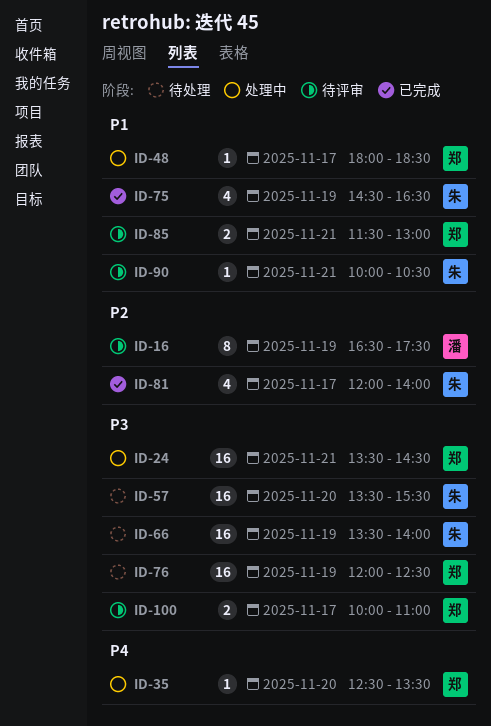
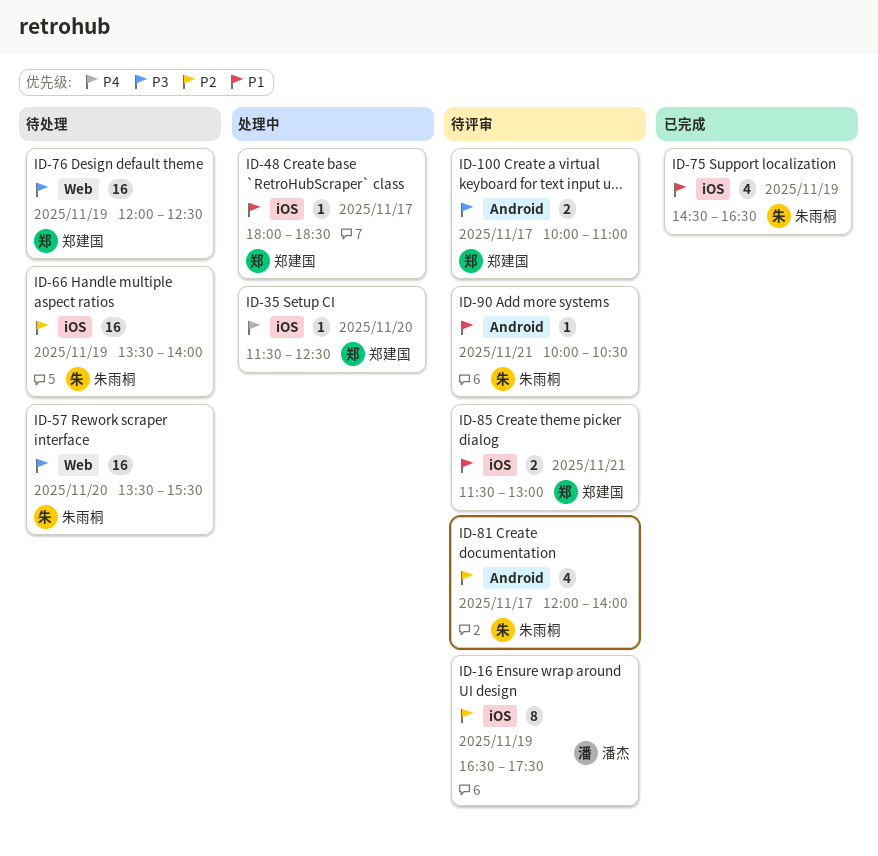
ID-24: present -> none
ID-35, begins: 12:30 -> 11:30
ID-35, ends: 13:30 -> 12:30
ID-66, priority: P3 -> P2
ID-81, status: 已完成 -> 待评审

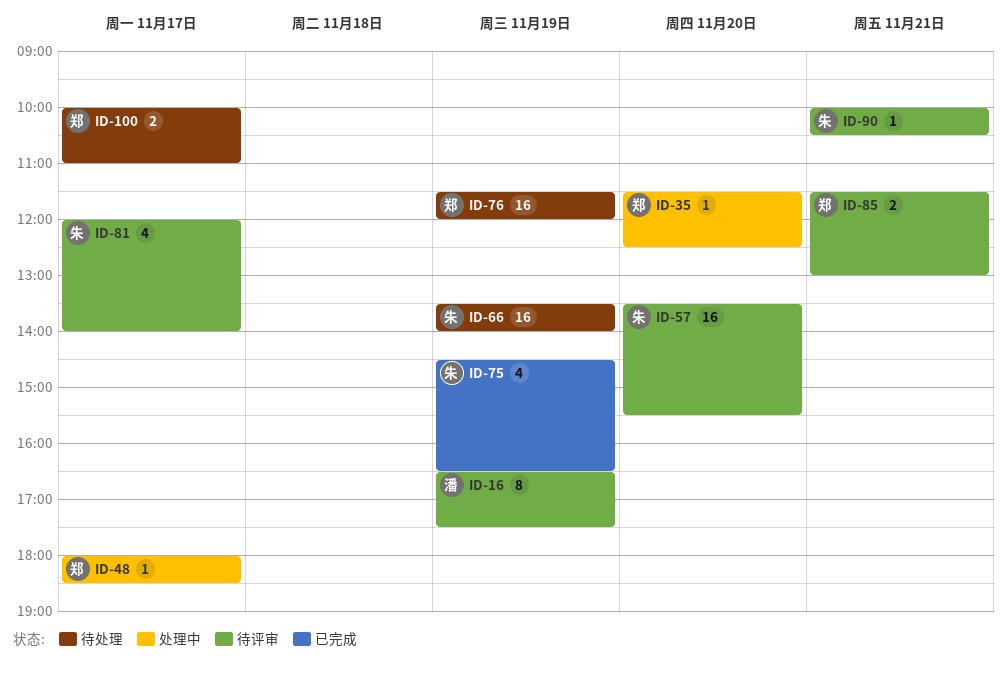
ID-57, status: 待处理 -> 待评审
ID-76, begins: 12:00 -> 11:30
ID-76, ends: 12:30 -> 12:00
ID-100, status: 待评审 -> 待处理

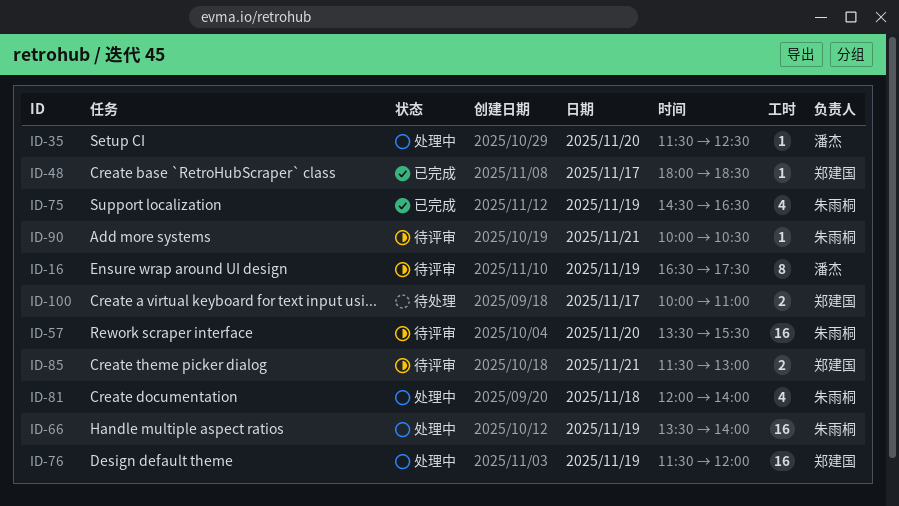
ID-35, owner: 郑建国 -> 潘杰
ID-48, status: 处理中 -> 已完成
ID-66, status: 待处理 -> 处理中
ID-76, status: 待处理 -> 处理中
ID-81, status: 待评审 -> 处理中
ID-81, day: Nov 17 -> Nov 18

